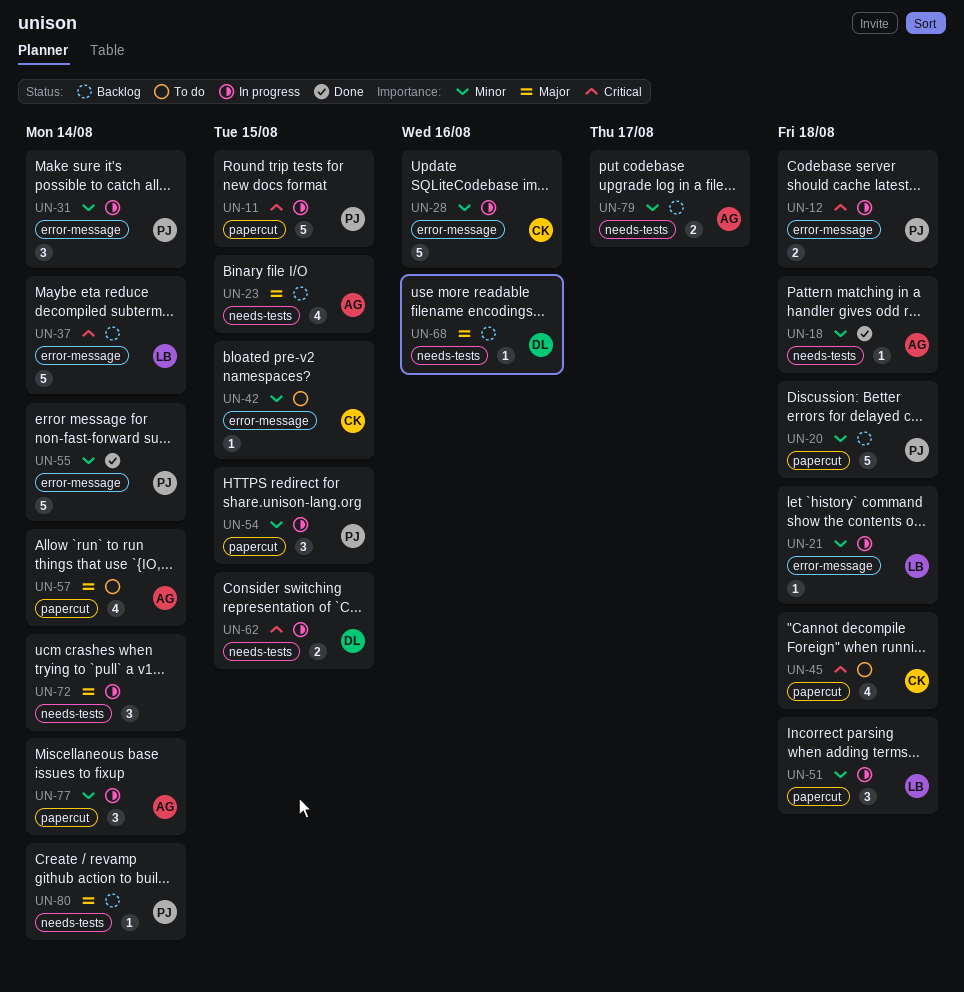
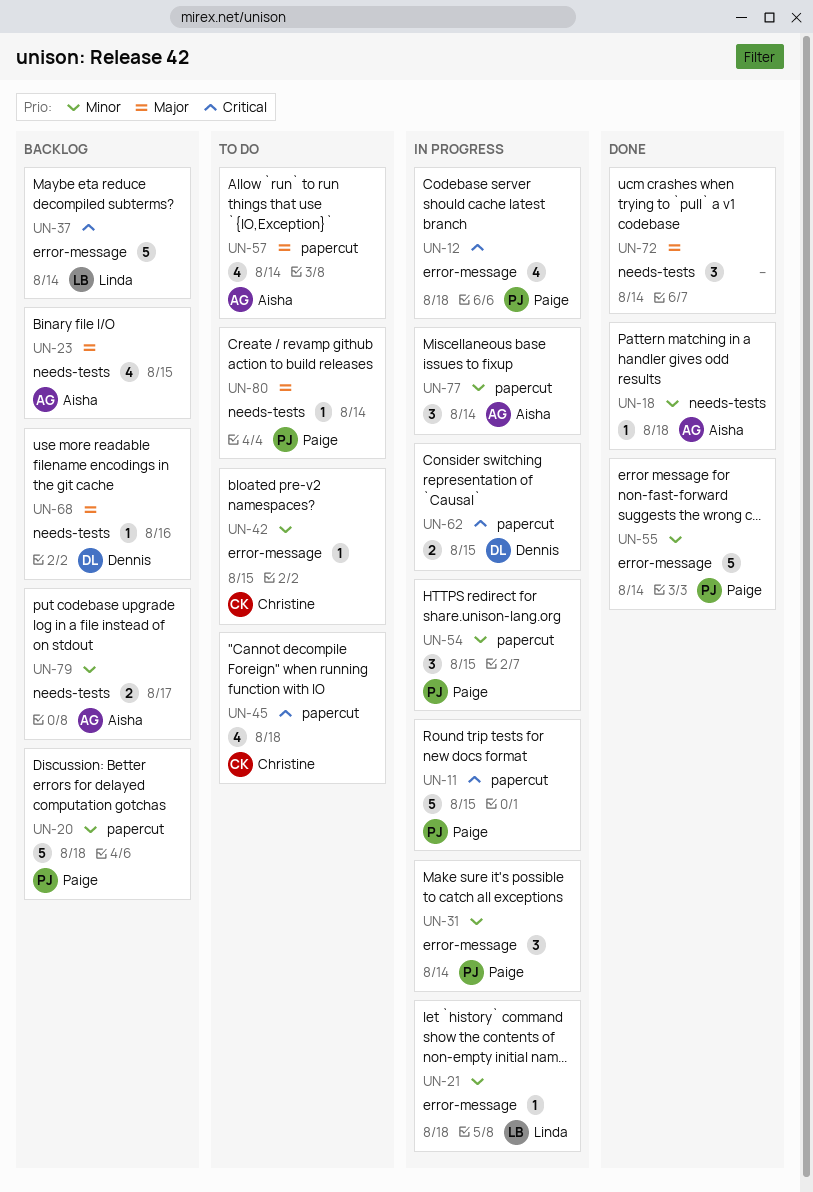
UN-12, estimate: 2 -> 4
UN-28: present -> none
UN-51: present -> none
UN-62, label: needs-tests -> papercut
UN-72, status: In progress -> Done
UN-80, status: Backlog -> To do

